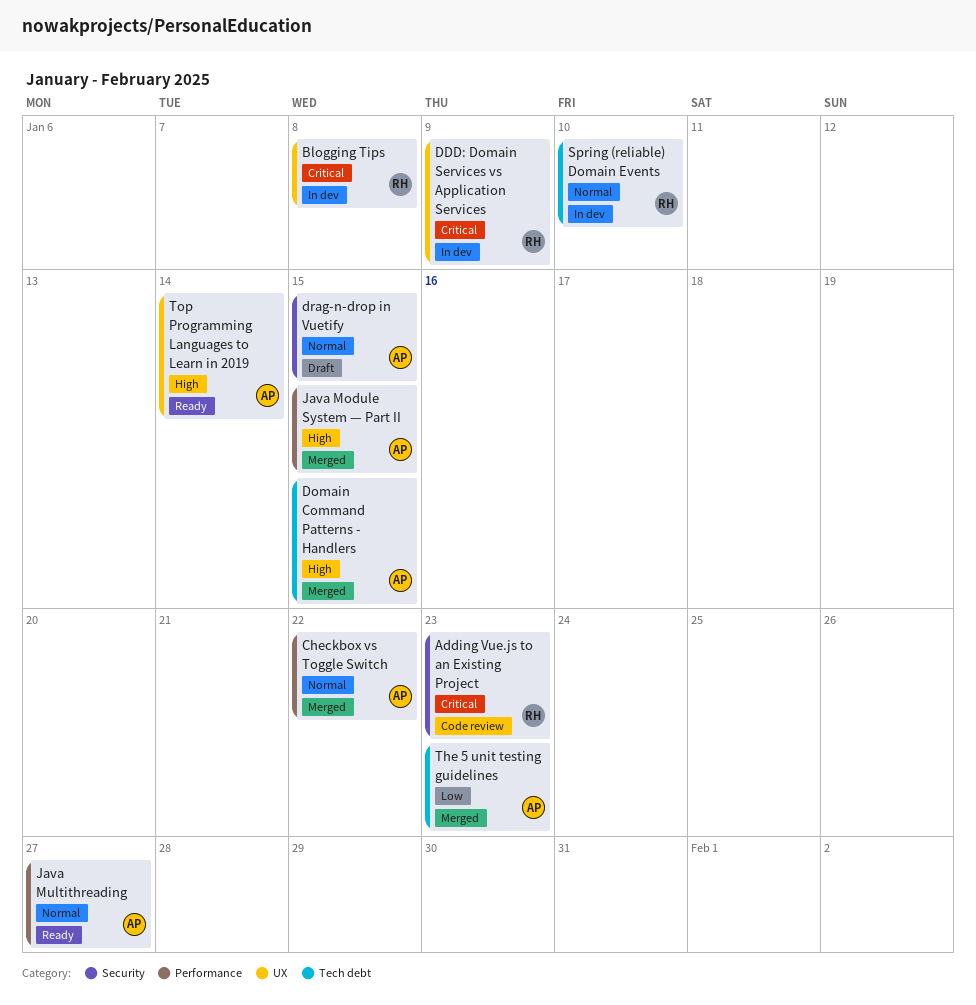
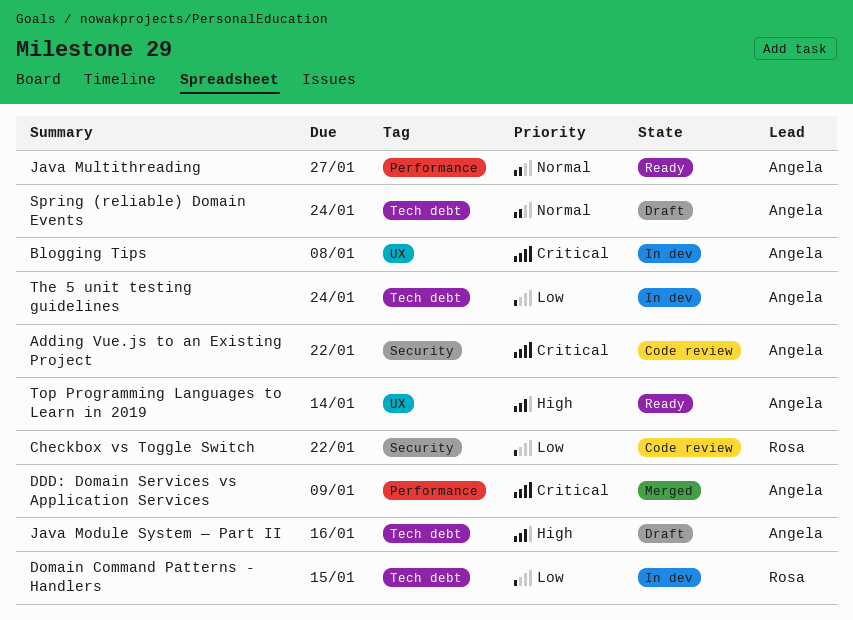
Adding Vue.js to an Existing Project, owner: Rosa -> Angela
Adding Vue.js to an Existing Project, due: Jan 23 -> Jan 22
Blogging Tips, owner: Rosa -> Angela
Checkbox vs Toggle Switch, status: Merged -> Code review
Checkbox vs Toggle Switch, owner: Angela -> Rosa
Checkbox vs Toggle Switch, priority: Normal -> Low
Checkbox vs Toggle Switch, label: Performance -> Security
DDD: Domain Services vs Application Services, status: In dev -> Merged
DDD: Domain Services vs Application Services, owner: Rosa -> Angela
DDD: Domain Services vs Application Services, label: UX -> Performance
Domain Command Patterns - Handlers, status: Merged -> In dev
Domain Command Patterns - Handlers, owner: Angela -> Rosa
Domain Command Patterns - Handlers, priority: High -> Low
drag-n-drop in Vuetify: present -> none
Java Module System — Part II, status: Merged -> Draft
Java Module System — Part II, label: Performance -> Tech debt
Java Module System — Part II, due: Jan 15 -> Jan 16
Spring (reliable) Domain Events, status: In dev -> Draft
Spring (reliable) Domain Events, owner: Rosa -> Angela
Spring (reliable) Domain Events, due: Jan 10 -> Jan 24
The 5 unit testing guidelines, status: Merged -> In dev
The 5 unit testing guidelines, due: Jan 23 -> Jan 24

